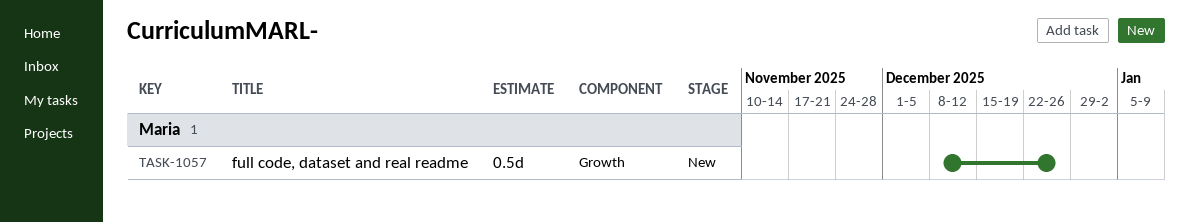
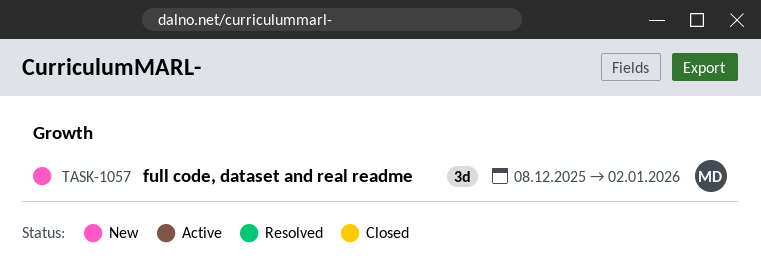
TASK-1057, estimate: 0.5d -> 3d
TASK-1057, due: Dec 26 -> Jan 2

